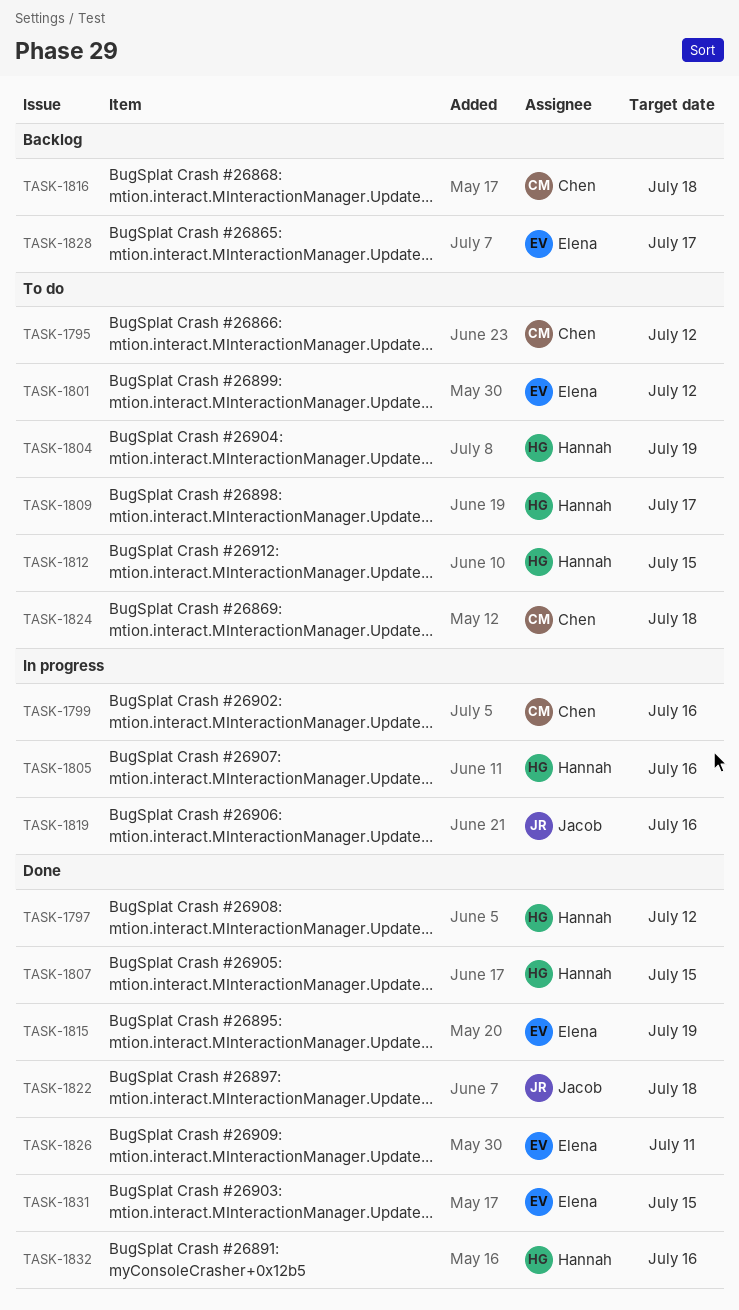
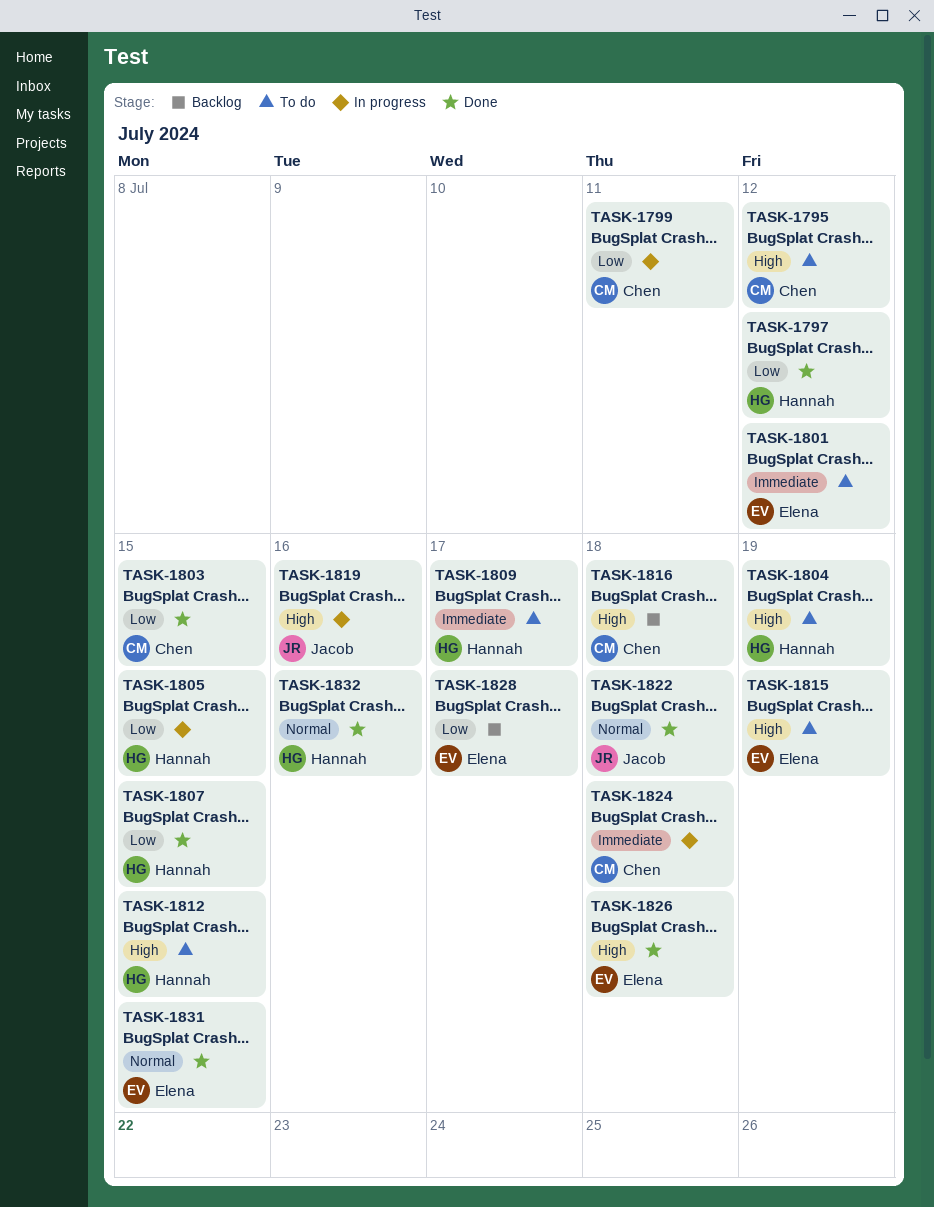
TASK-1799, due: Jul 16 -> Jul 11
TASK-1803: none -> present
TASK-1805, due: Jul 16 -> Jul 15
TASK-1815, status: Done -> To do
TASK-1824, status: To do -> In progress
TASK-1826, due: Jul 11 -> Jul 18

